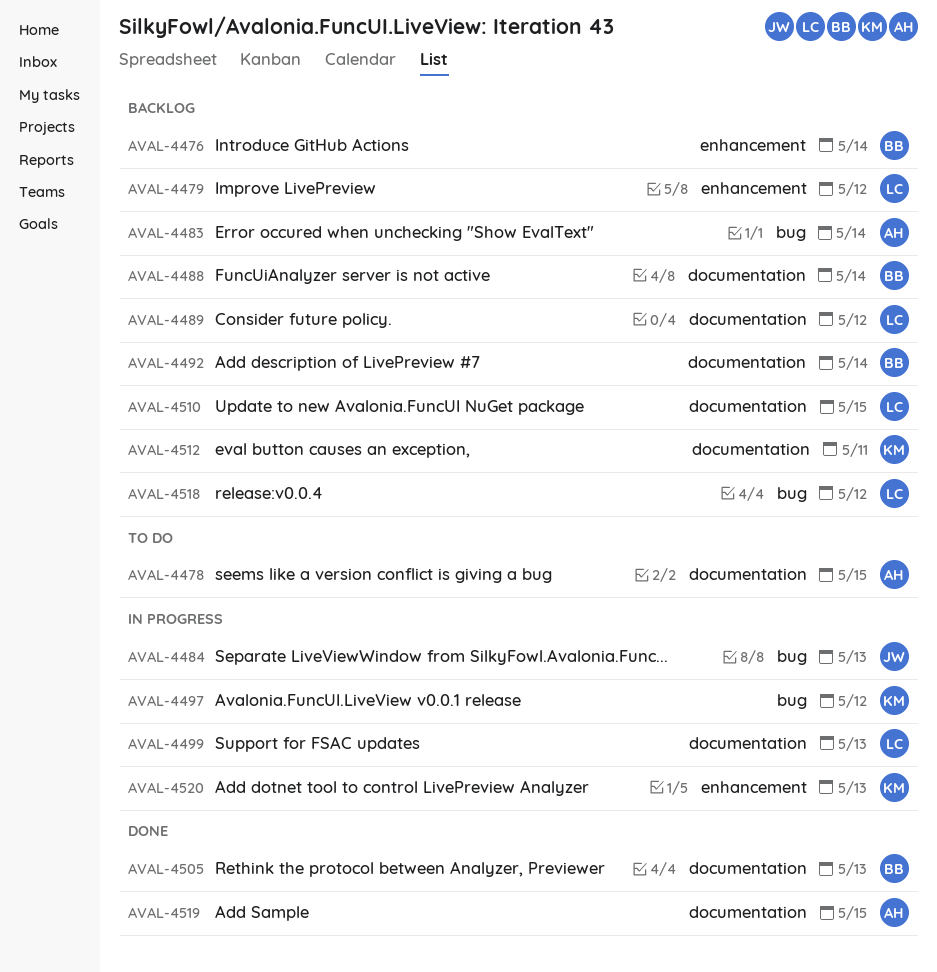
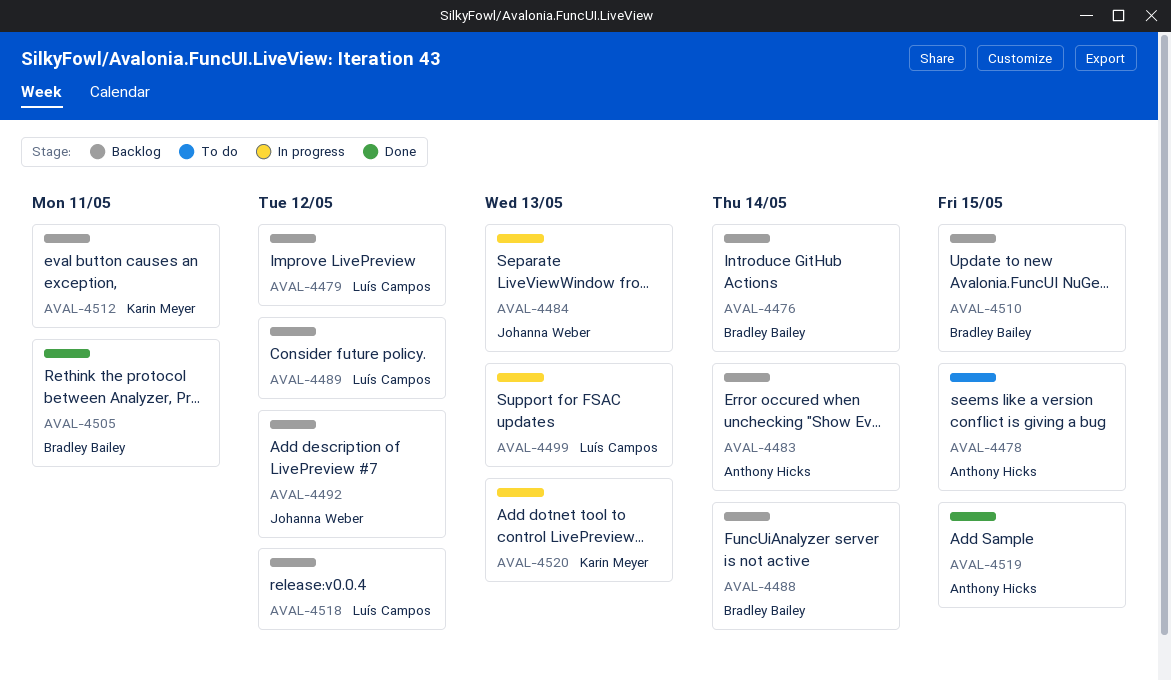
AVAL-4492, owner: Bradley Bailey -> Johanna Weber
AVAL-4492, due: May 14 -> May 12
AVAL-4497: present -> none
AVAL-4505, due: May 13 -> May 11
AVAL-4510, owner: Luís Campos -> Bradley Bailey

